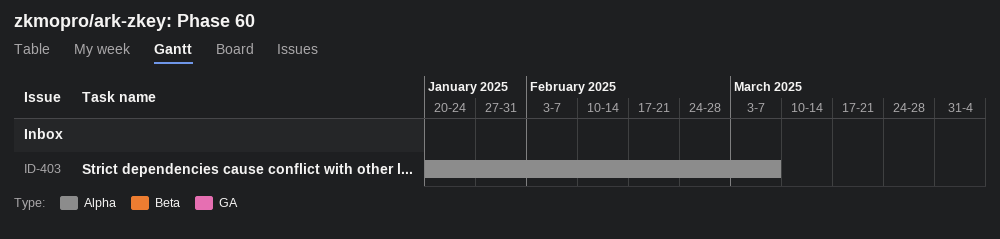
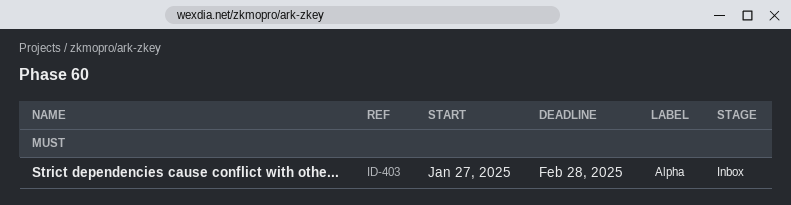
ID-403, start: Jan 20 -> Jan 27
ID-403, due: Mar 7 -> Feb 28

